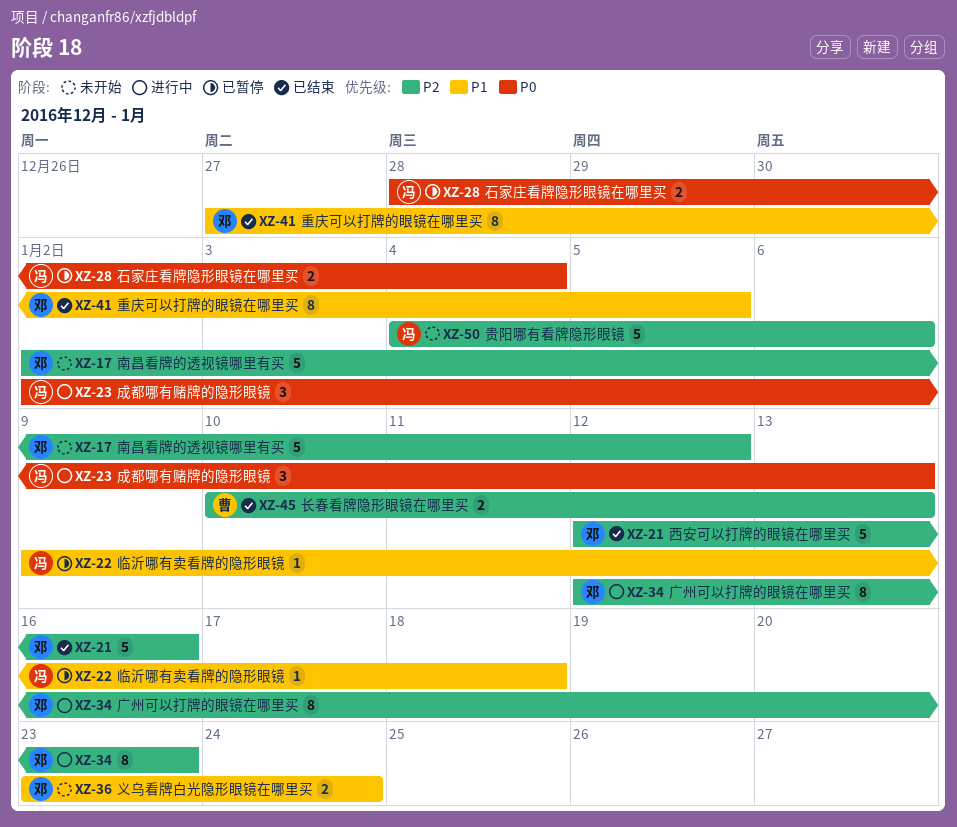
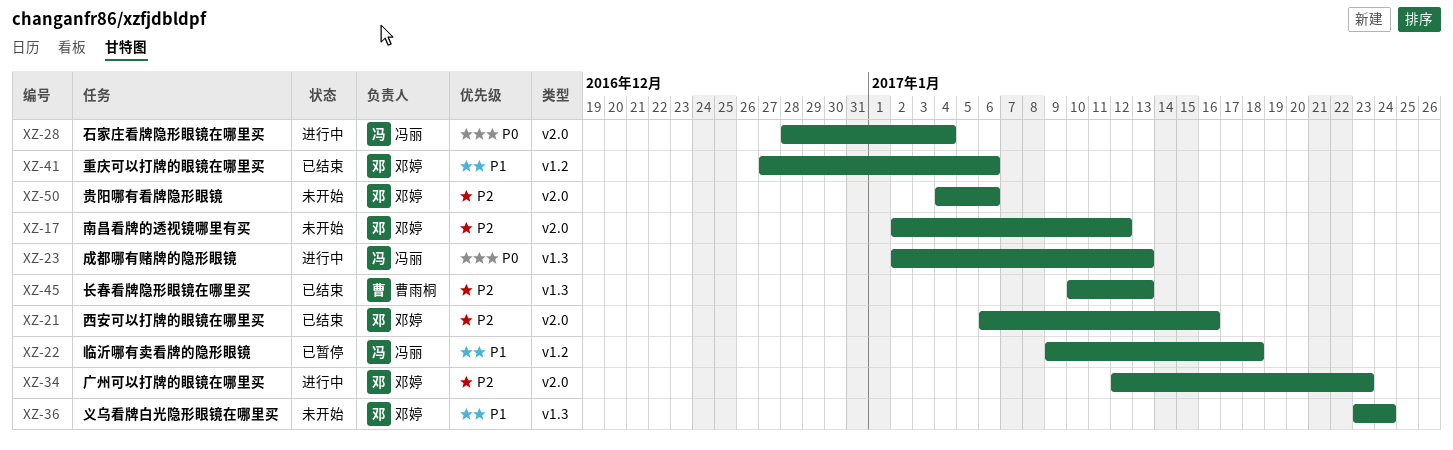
XZ-21, start: Jan 12 -> Jan 6
XZ-28, status: 已暂停 -> 进行中
XZ-41, due: Jan 5 -> Jan 6
XZ-50, owner: 冯丽 -> 邓婷

